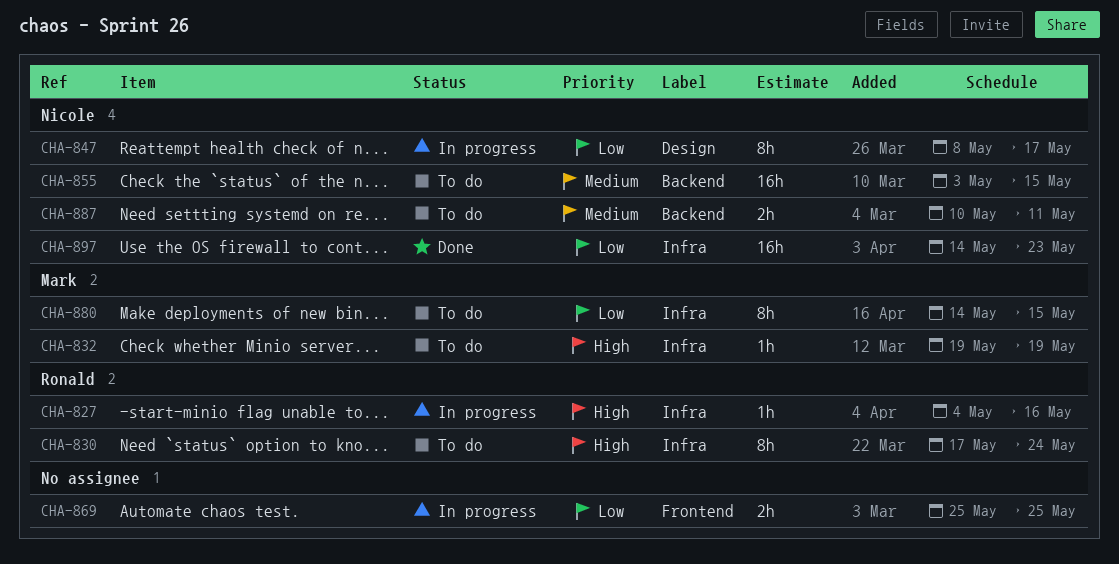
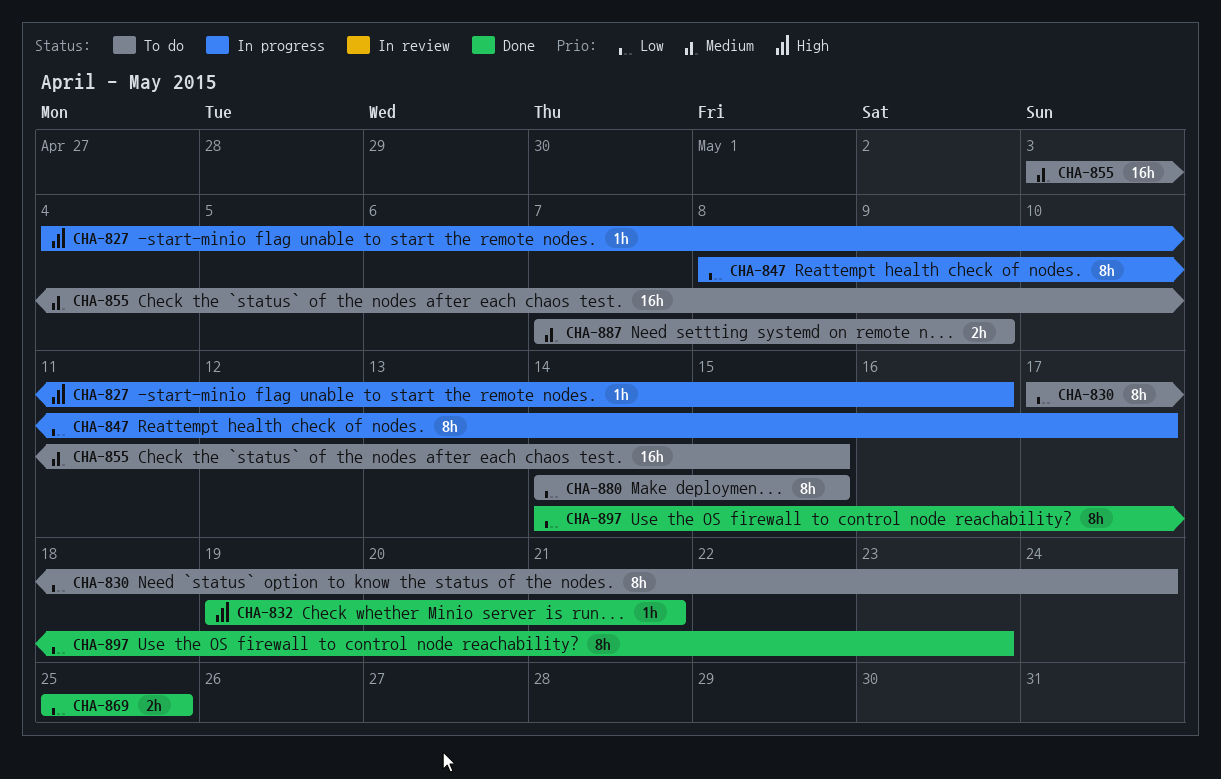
CHA-830, priority: High -> Low
CHA-832, status: To do -> Done
CHA-832, due: May 19 -> May 21
CHA-869, status: In progress -> Done
CHA-887, start: May 10 -> May 7
CHA-887, due: May 11 -> May 9
CHA-897, estimate: 16h -> 8h

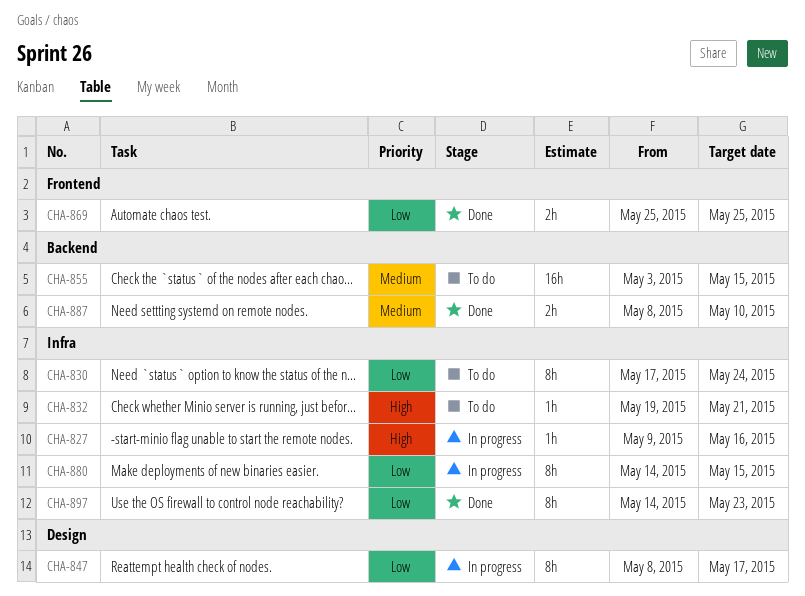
CHA-827, start: May 4 -> May 9
CHA-832, status: Done -> To do
CHA-880, status: To do -> In progress
CHA-887, status: To do -> Done
CHA-887, start: May 7 -> May 8
CHA-887, due: May 9 -> May 10

